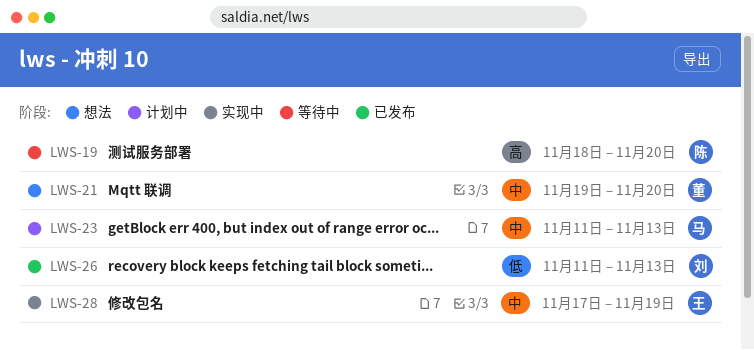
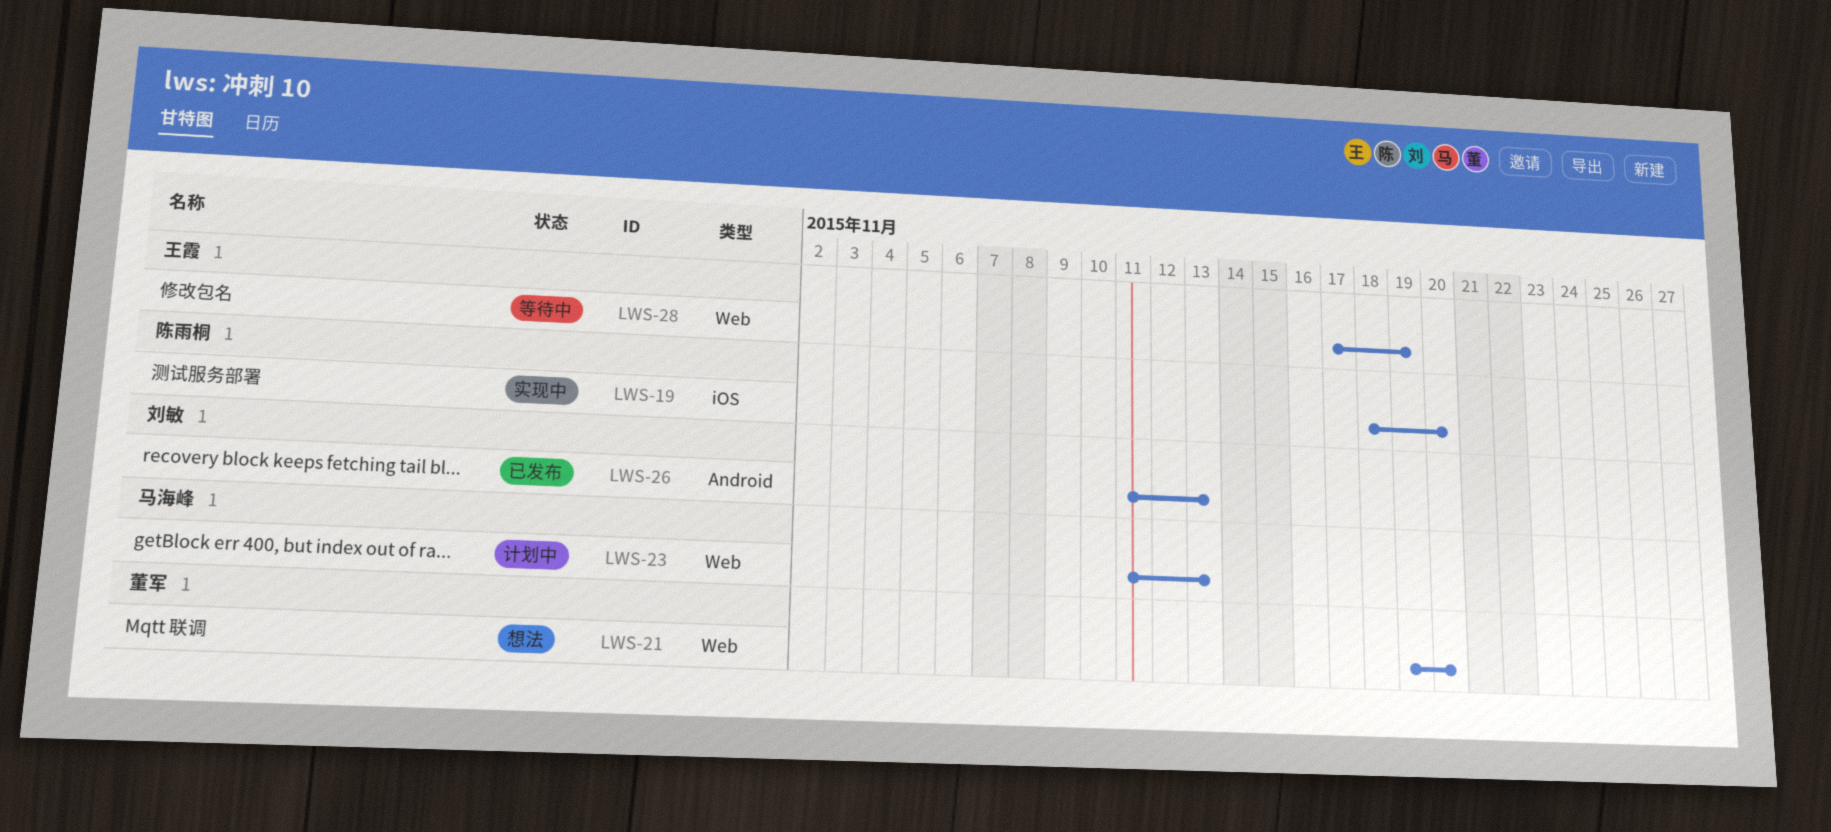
LWS-19, status: 等待中 -> 实现中
LWS-28, status: 实现中 -> 等待中

